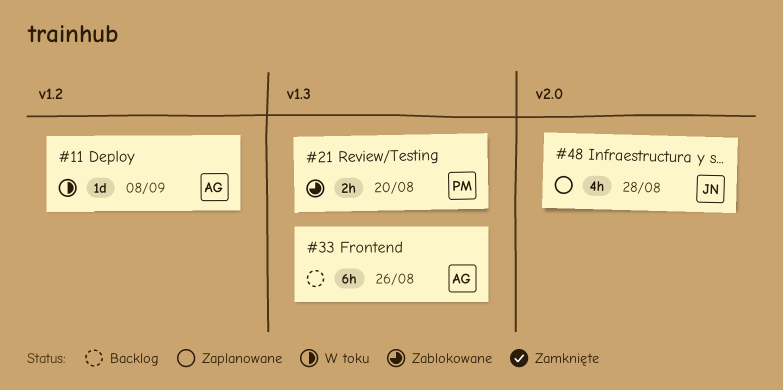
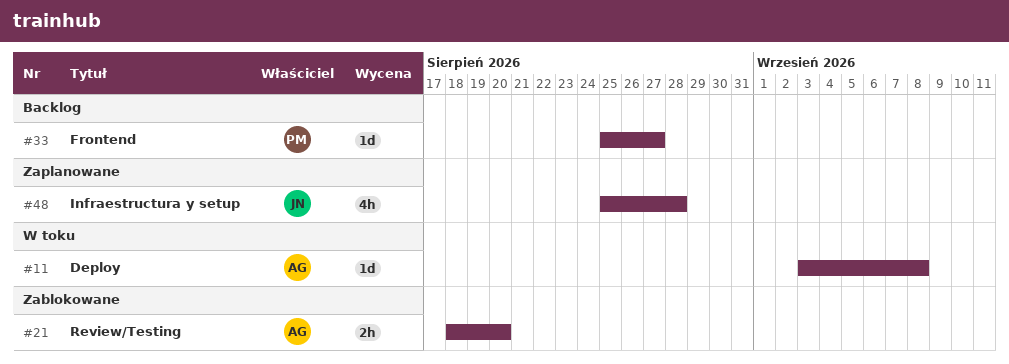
#21, owner: PM -> AG
#33, owner: AG -> PM
#33, estimate: 6h -> 1d
#33, due: Aug 26 -> Aug 27

